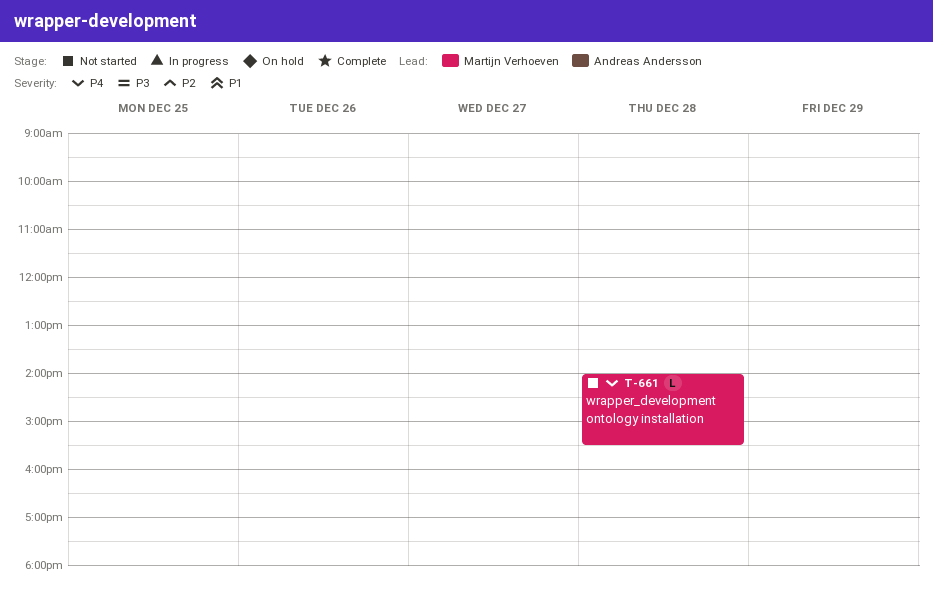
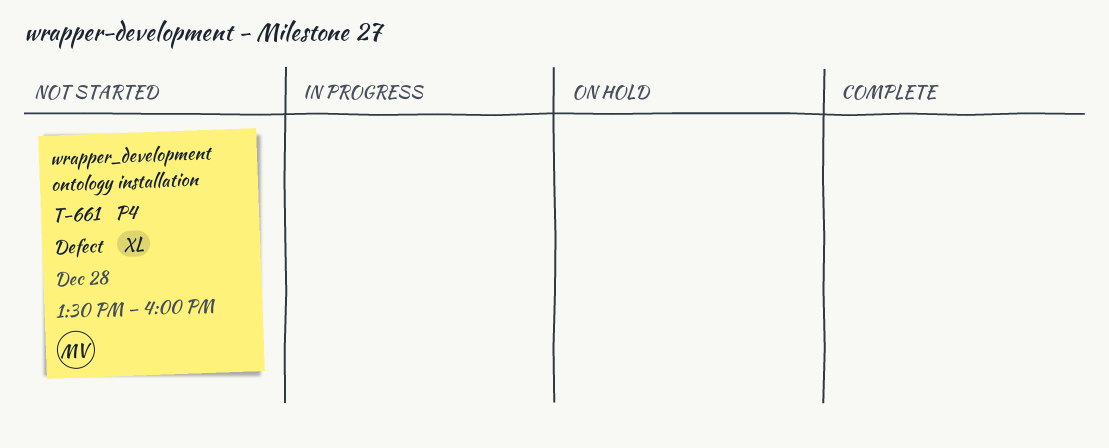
T-661, estimate: L -> XL
T-661, begins: 14:00 -> 13:30
T-661, ends: 15:30 -> 16:00

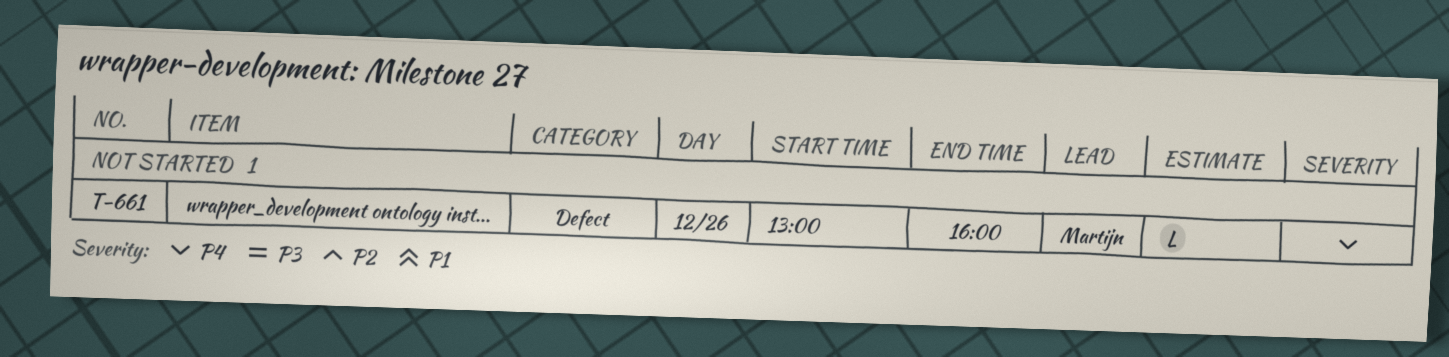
T-661, estimate: XL -> L
T-661, day: Dec 28 -> Dec 26
T-661, begins: 13:30 -> 13:00

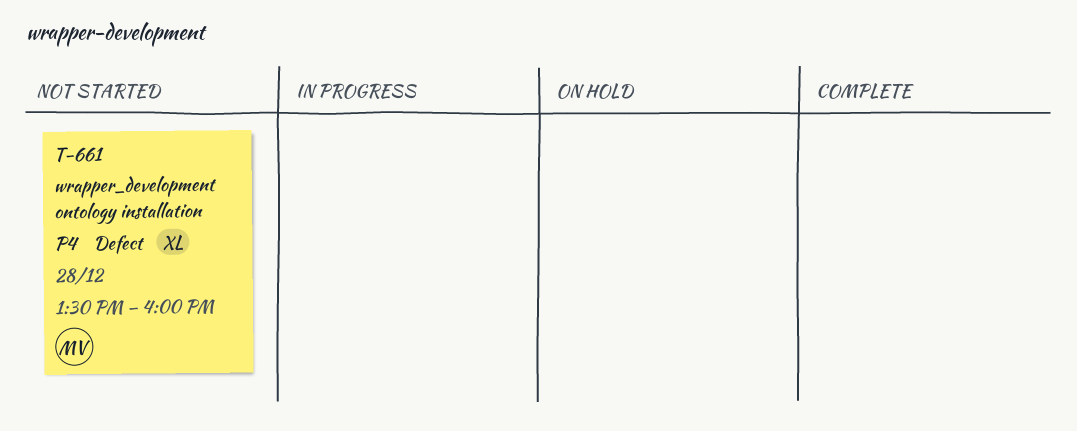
T-661, estimate: L -> XL
T-661, day: Dec 26 -> Dec 28
T-661, begins: 13:00 -> 13:30

